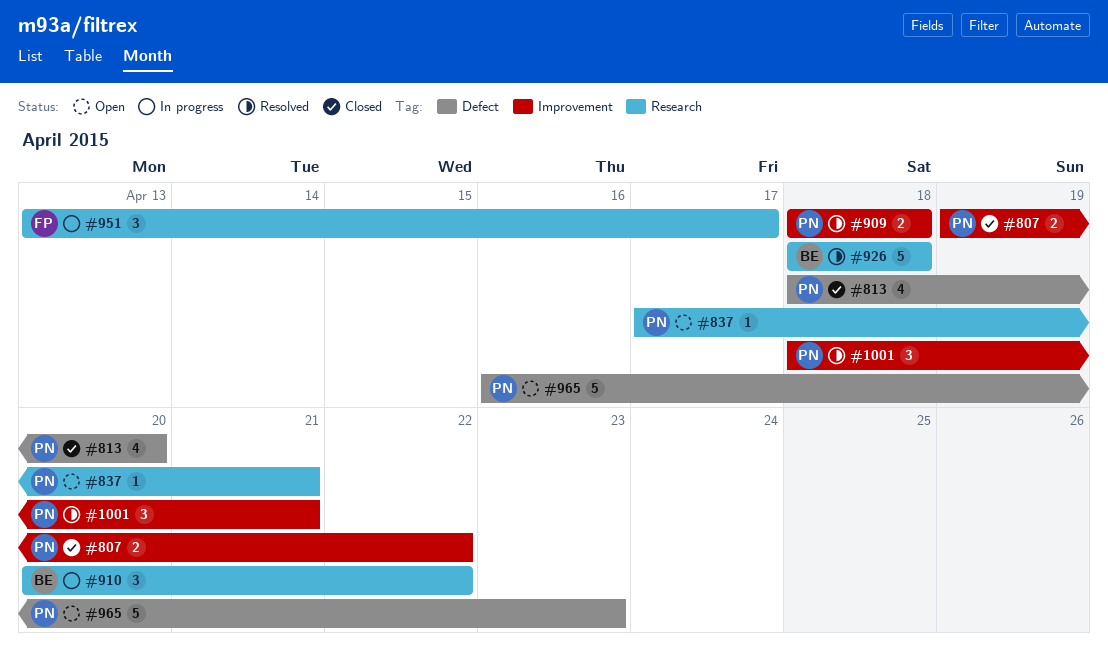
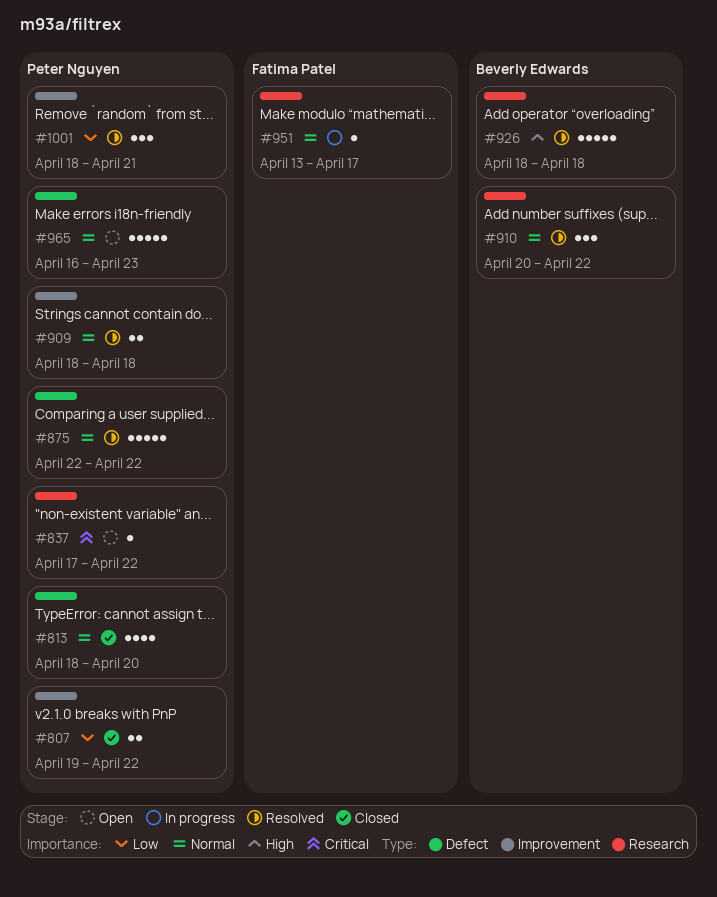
#837, due: Apr 21 -> Apr 22
#875: none -> present
#910, status: In progress -> Resolved
#951, estimate: 3 -> 1

